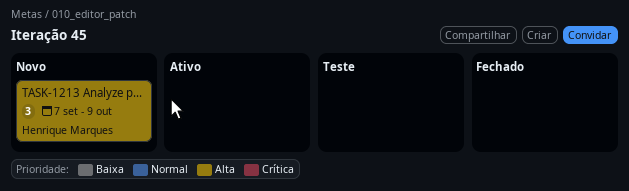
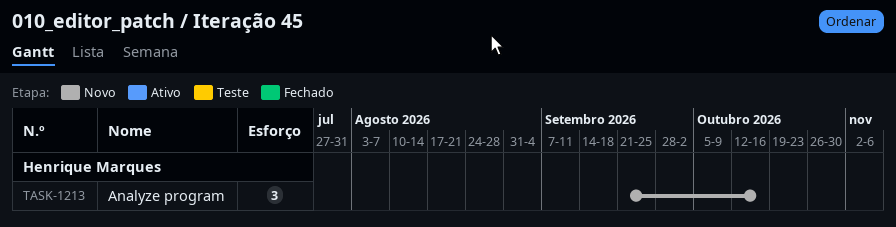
TASK-1213, start: Sep 7 -> Sep 21
TASK-1213, due: Oct 9 -> Oct 16

